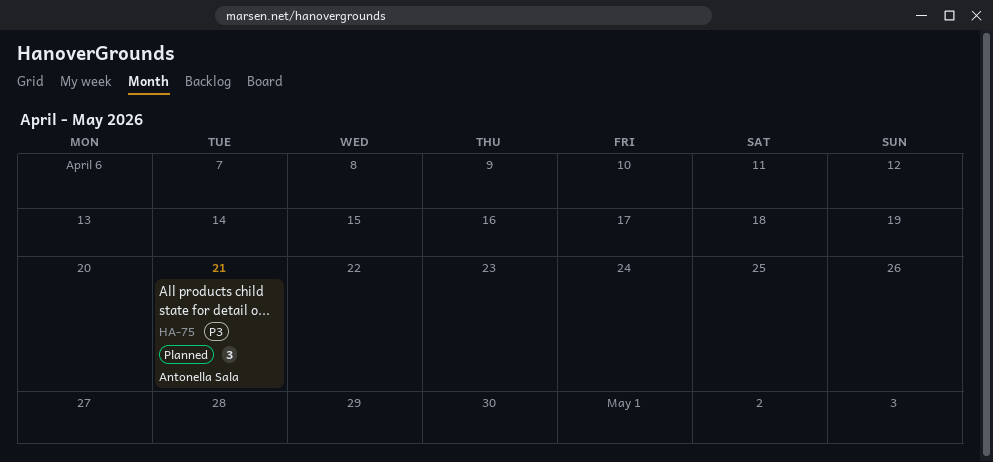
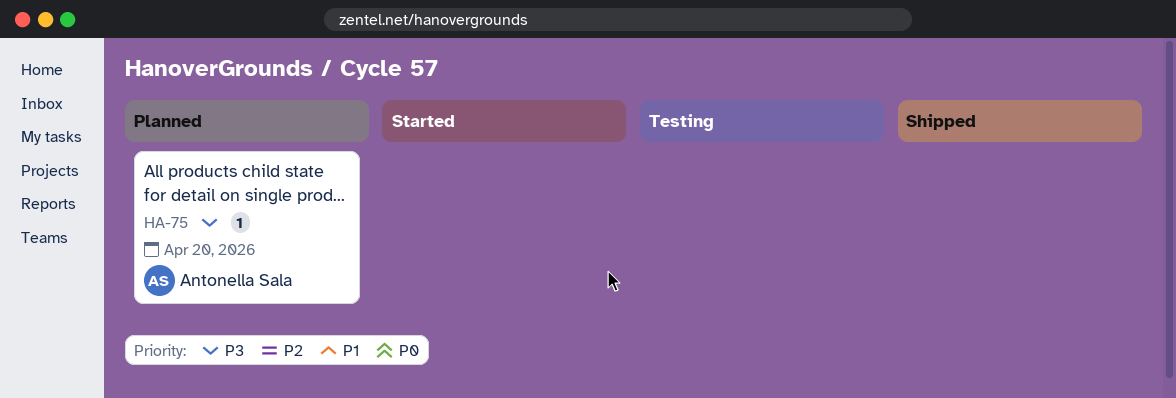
HA-75, estimate: 3 -> 1
HA-75, due: Apr 21 -> Apr 20

